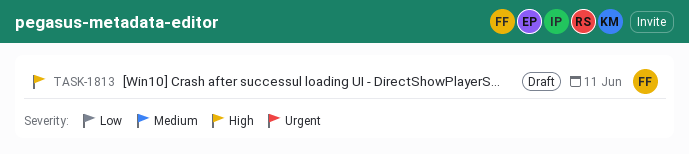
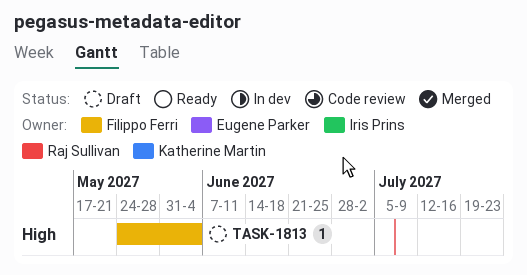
TASK-1813, due: Jun 11 -> Jun 4

